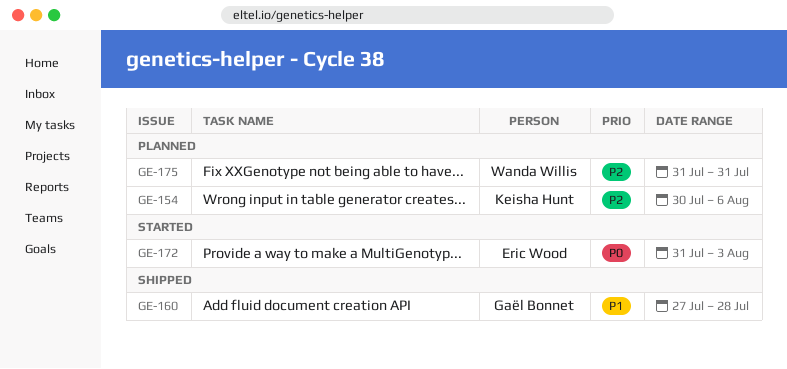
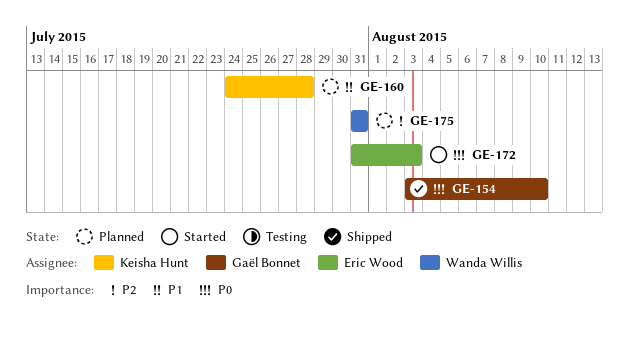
GE-154, status: Planned -> Shipped
GE-154, owner: Keisha Hunt -> Gaël Bonnet
GE-154, priority: P2 -> P0
GE-154, start: Jul 30 -> Aug 3
GE-154, due: Aug 6 -> Aug 10
GE-160, status: Shipped -> Planned
GE-160, owner: Gaël Bonnet -> Keisha Hunt
GE-160, start: Jul 27 -> Jul 24

